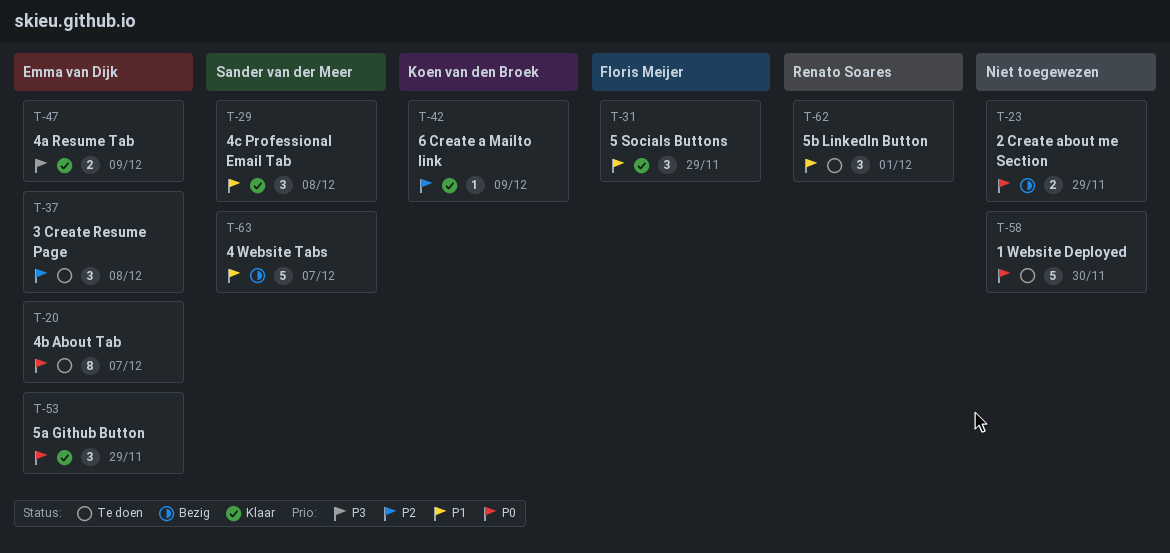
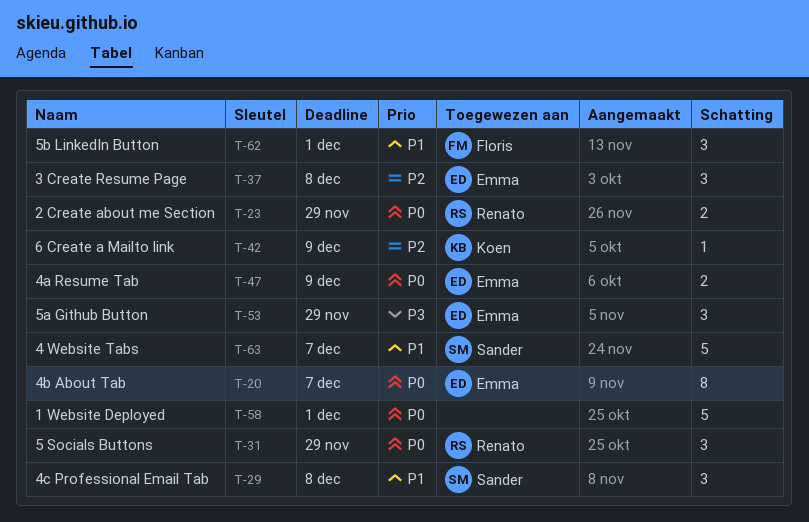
T-23, owner: none -> Renato Soares
T-31, owner: Floris Meijer -> Renato Soares
T-31, priority: P1 -> P0
T-47, priority: P3 -> P0
T-53, priority: P0 -> P3
T-58, due: Nov 30 -> Dec 1
T-62, owner: Renato Soares -> Floris Meijer

